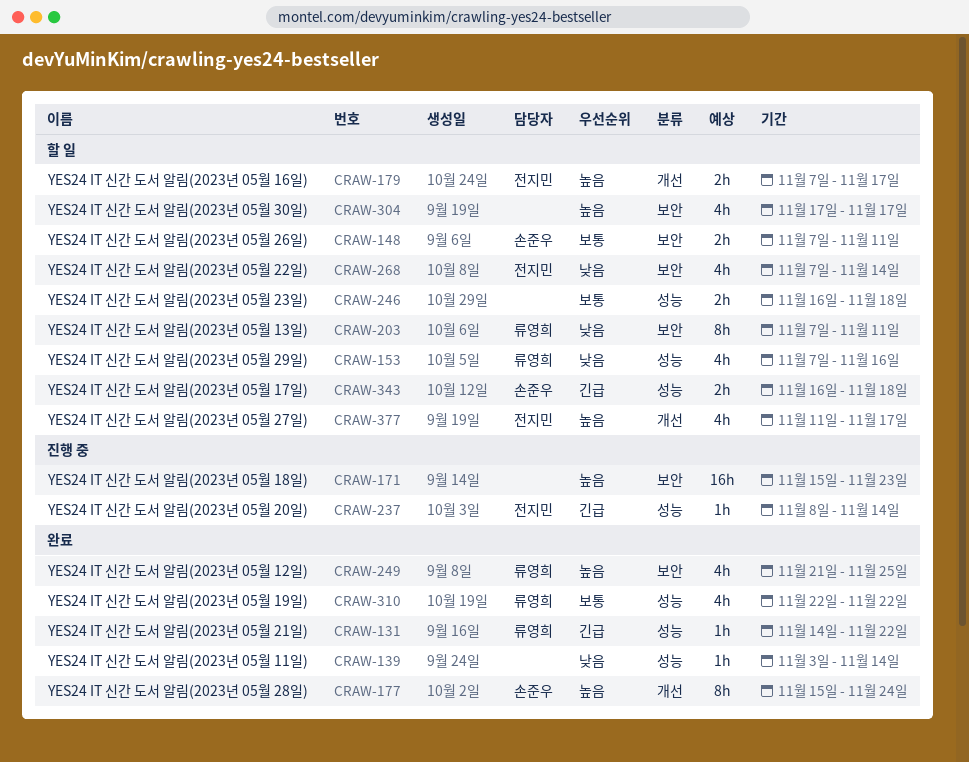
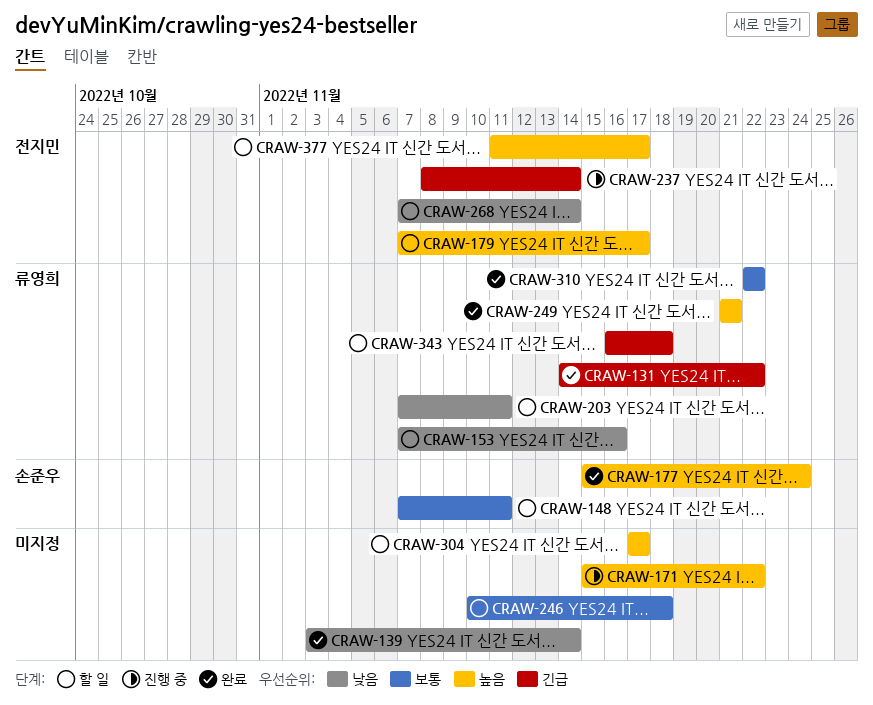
CRAW-171, due: Nov 23 -> Nov 22
CRAW-246, start: Nov 16 -> Nov 10
CRAW-249, due: Nov 25 -> Nov 21
CRAW-343, owner: 손준우 -> 류영희

